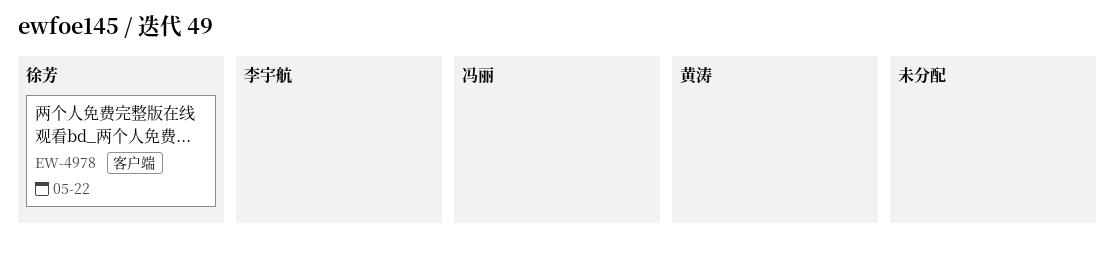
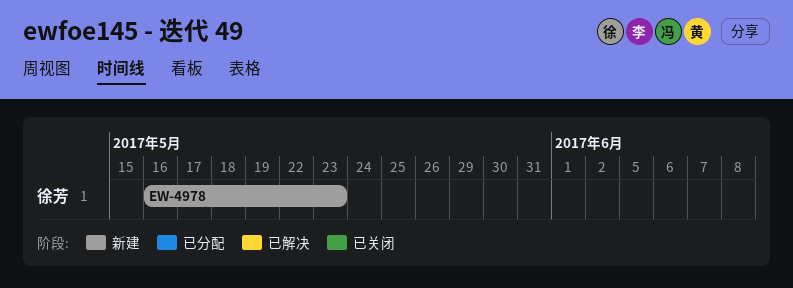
EW-4978, due: May 22 -> May 23

